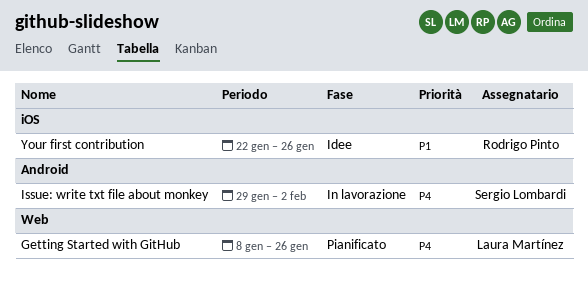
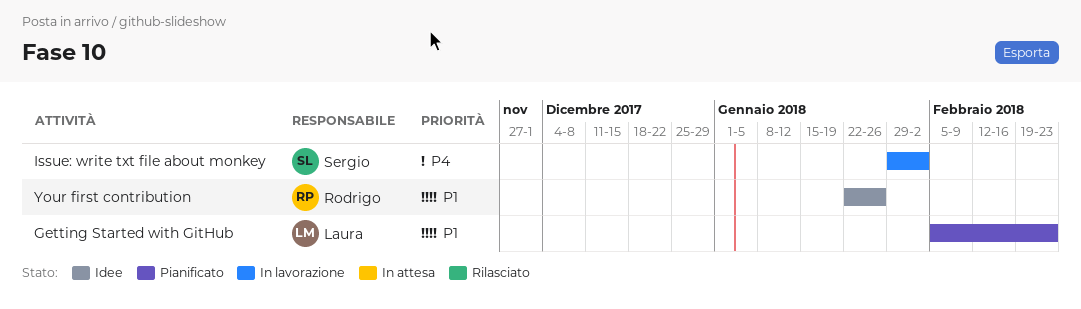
Getting Started with GitHub, priority: P4 -> P1
Getting Started with GitHub, start: Jan 8 -> Feb 5
Getting Started with GitHub, due: Jan 26 -> Feb 23

